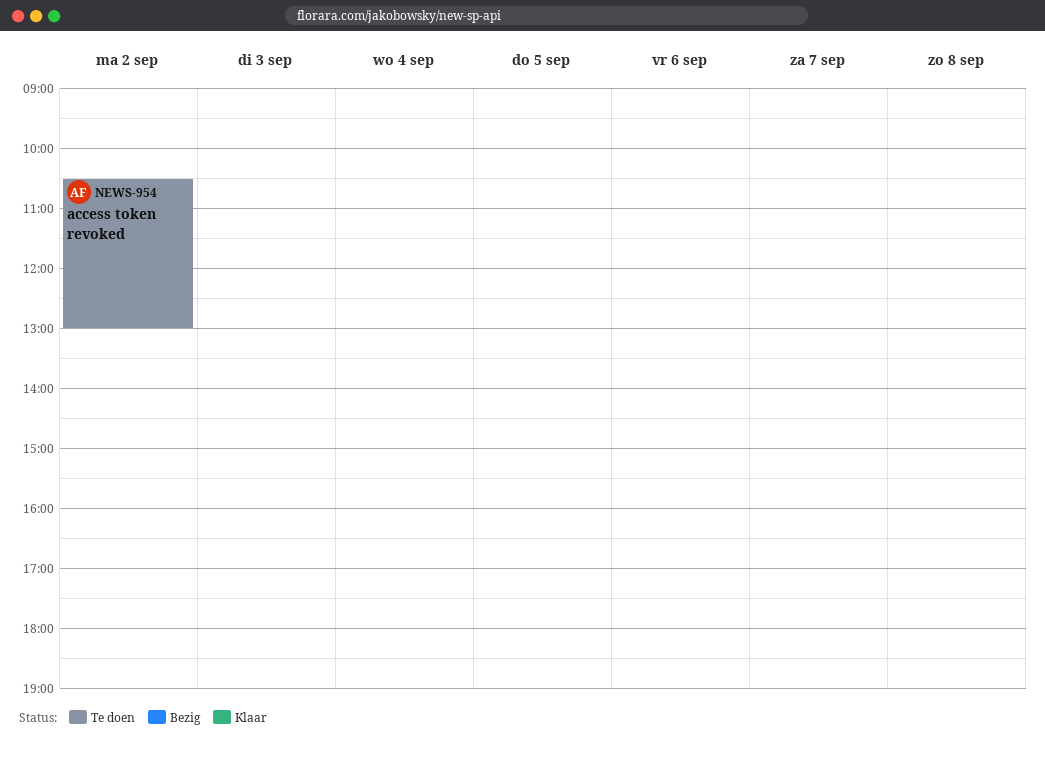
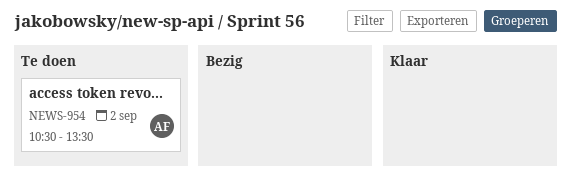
NEWS-954, ends: 13:00 -> 13:30

